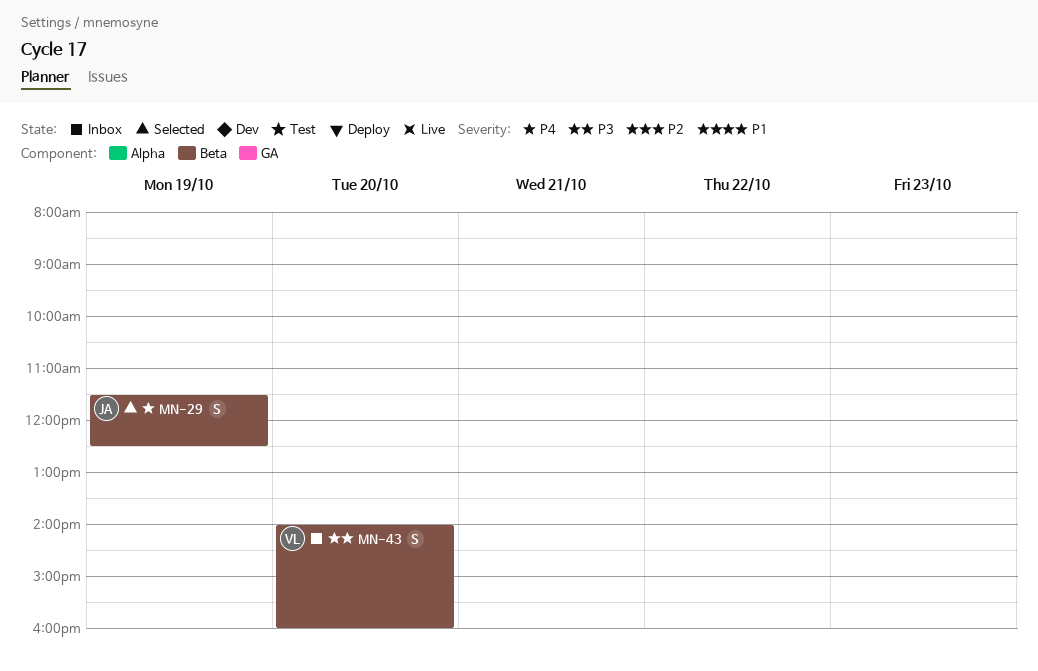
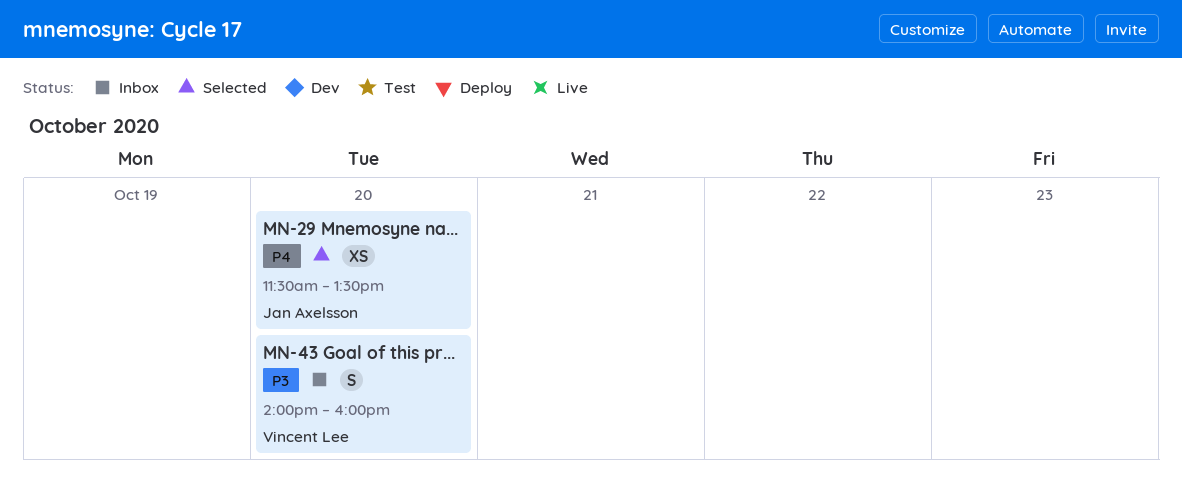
MN-29, estimate: S -> XS
MN-29, day: Oct 19 -> Oct 20
MN-29, ends: 12:30 -> 13:30

